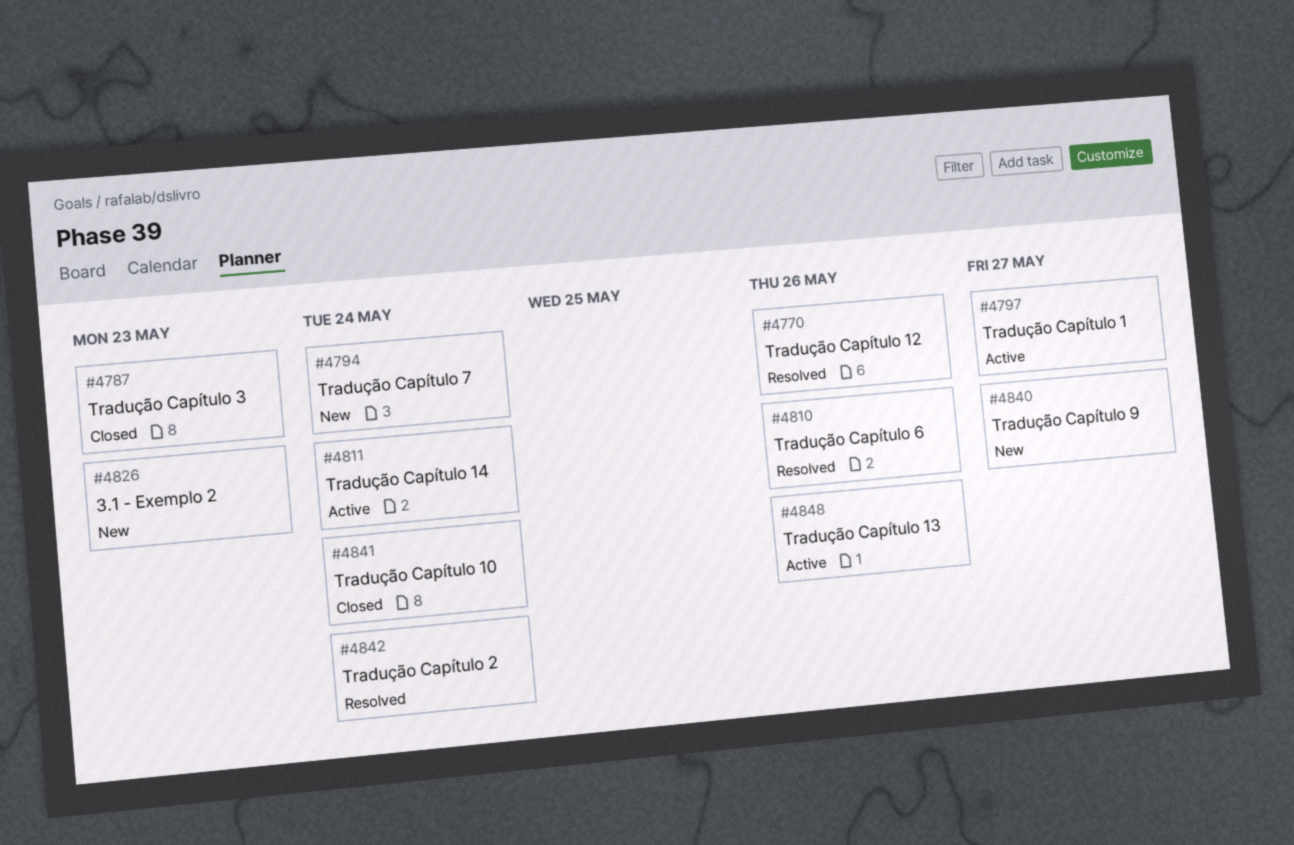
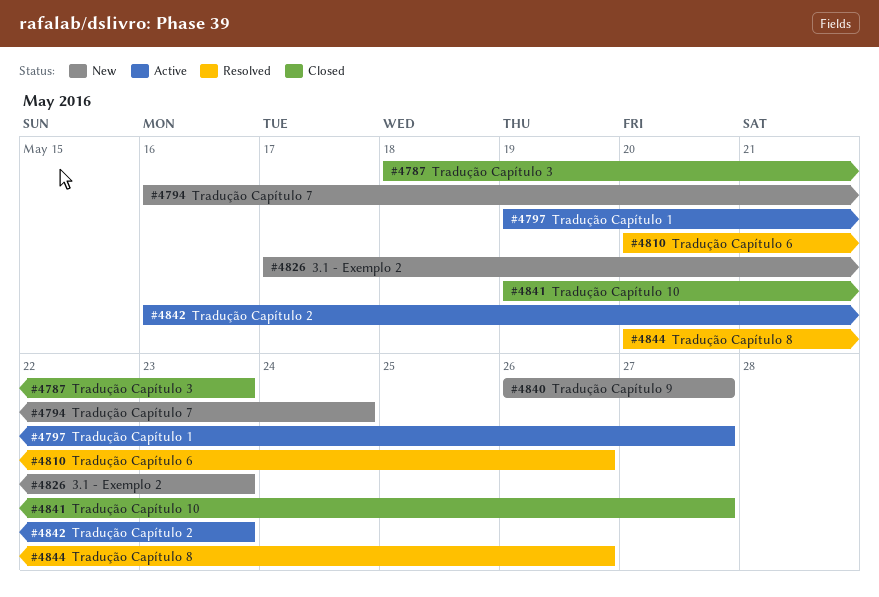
#4770: present -> none
#4811: present -> none
#4841, due: May 24 -> May 27
#4842, status: Resolved -> Active
#4842, due: May 24 -> May 23
#4844: none -> present
#4848: present -> none

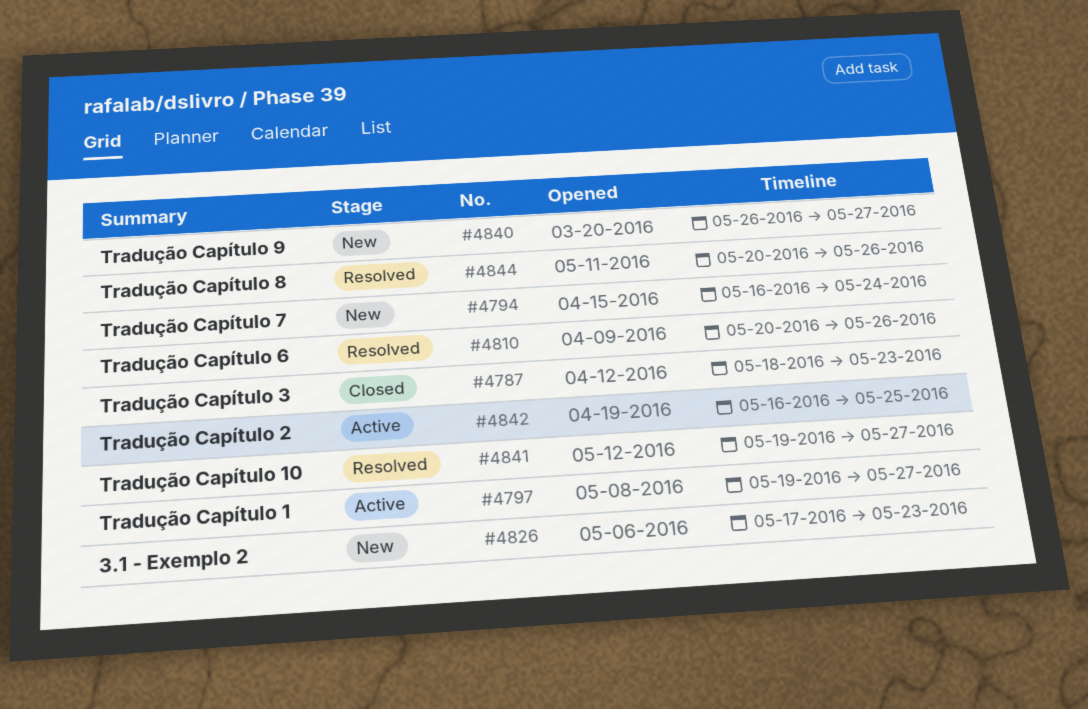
#4841, status: Closed -> Resolved
#4842, due: May 23 -> May 25

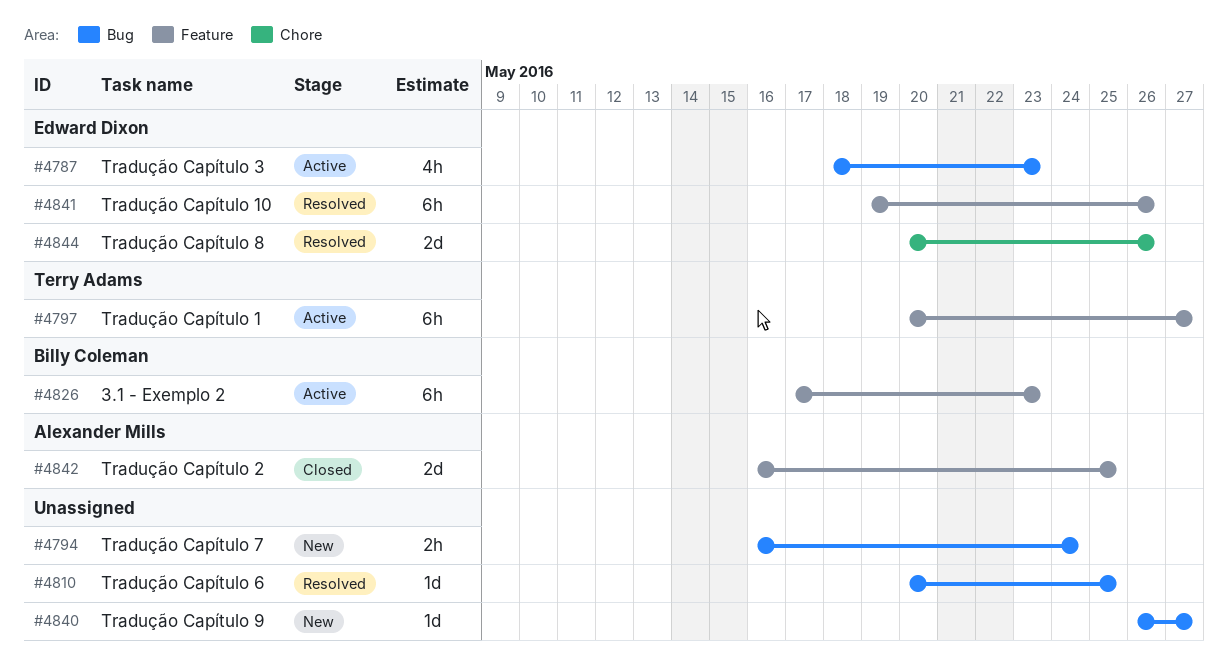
#4787, status: Closed -> Active
#4797, start: May 19 -> May 20
#4810, due: May 26 -> May 25
#4826, status: New -> Active
#4841, due: May 27 -> May 26
#4842, status: Active -> Closed

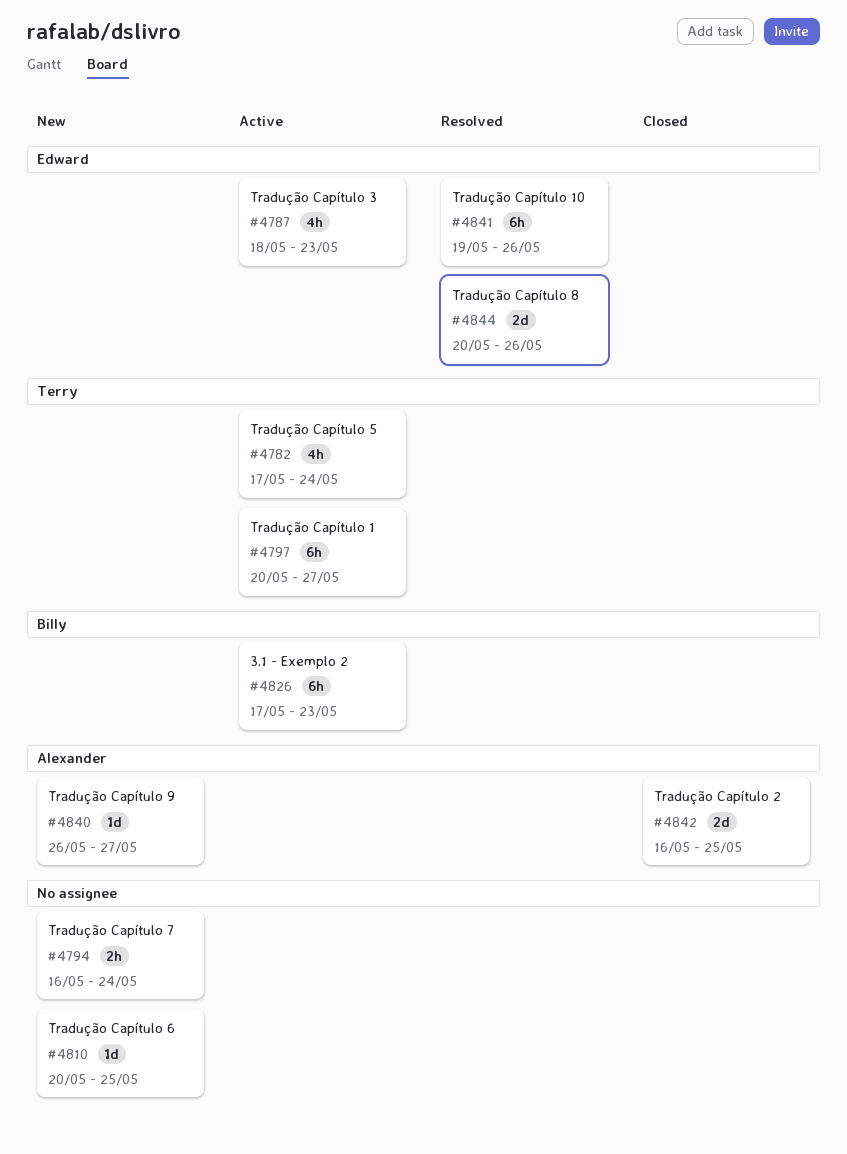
#4782: none -> present
#4810, status: Resolved -> New
#4840, owner: none -> Alexander Mills

